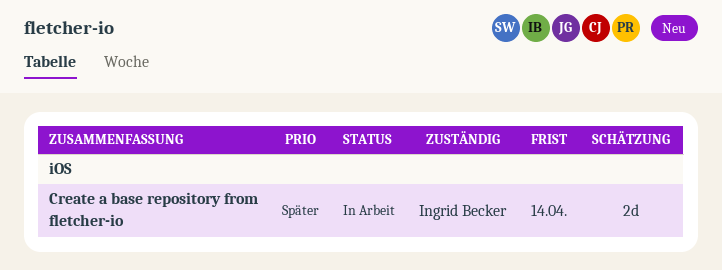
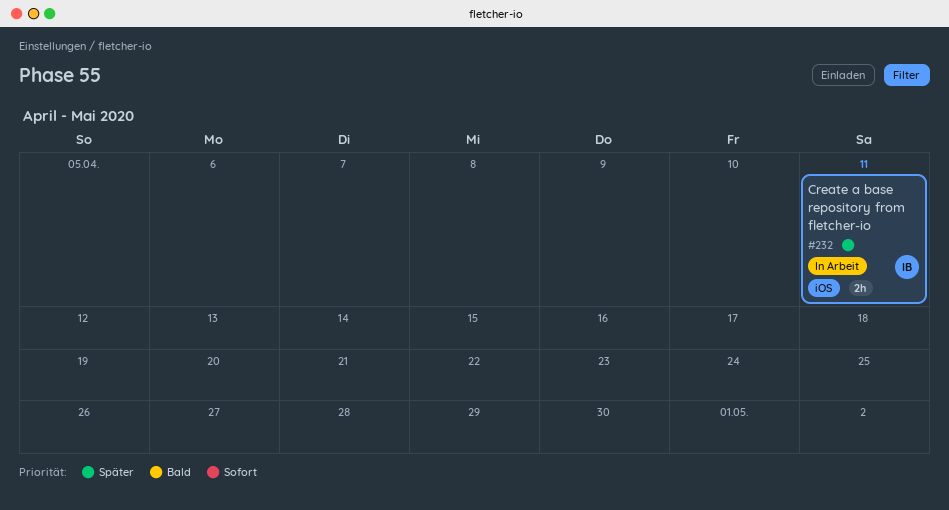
Create a base repository from fletcher-io, estimate: 2d -> 2h
Create a base repository from fletcher-io, due: Apr 14 -> Apr 11

